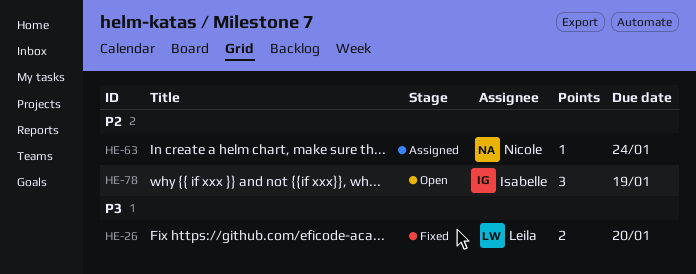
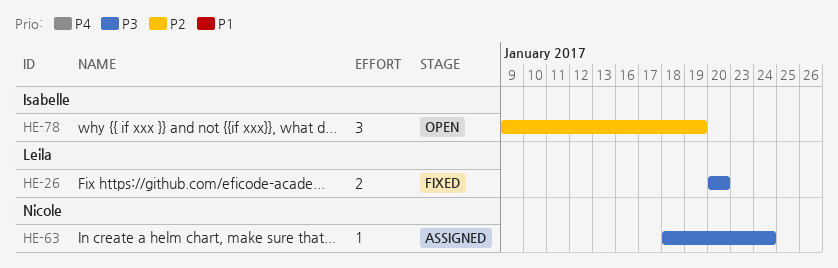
HE-63, priority: P2 -> P3

